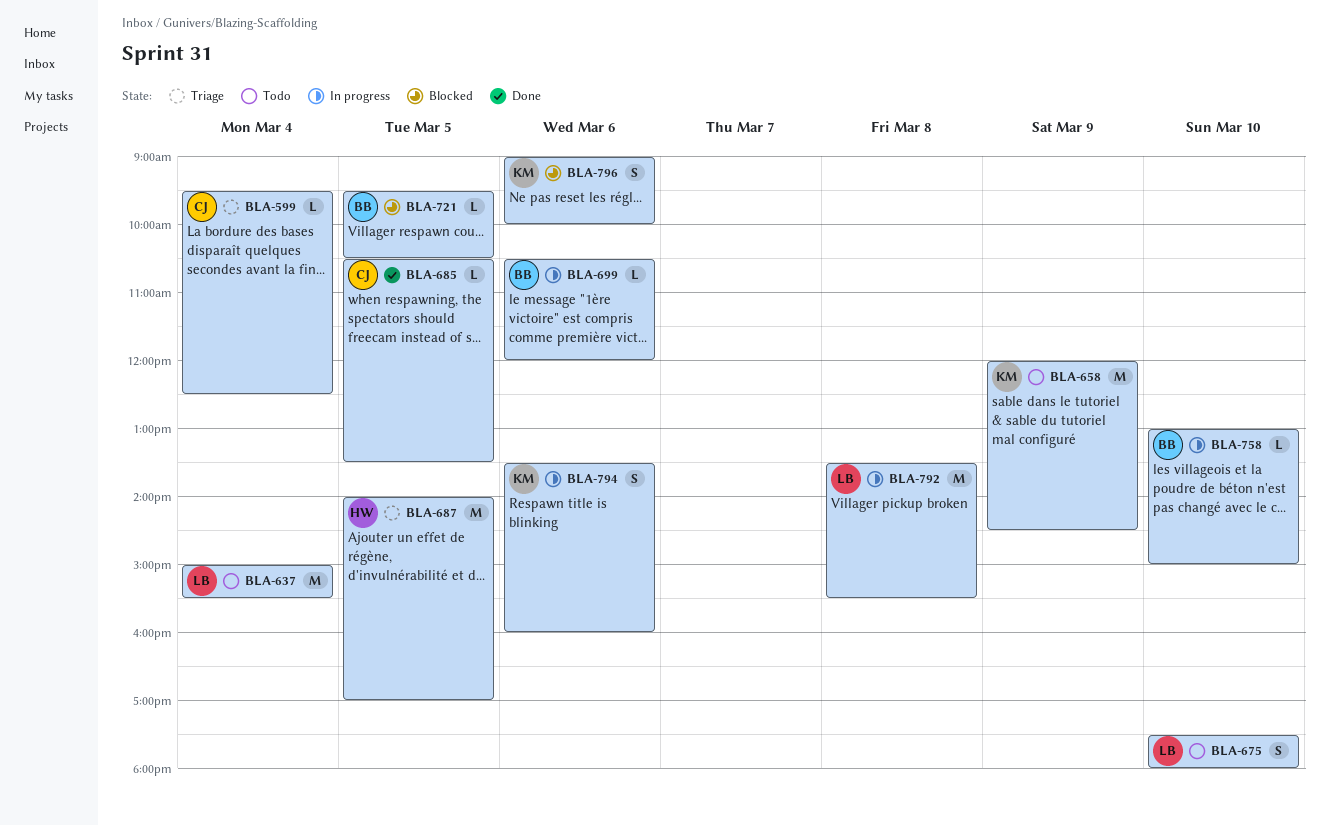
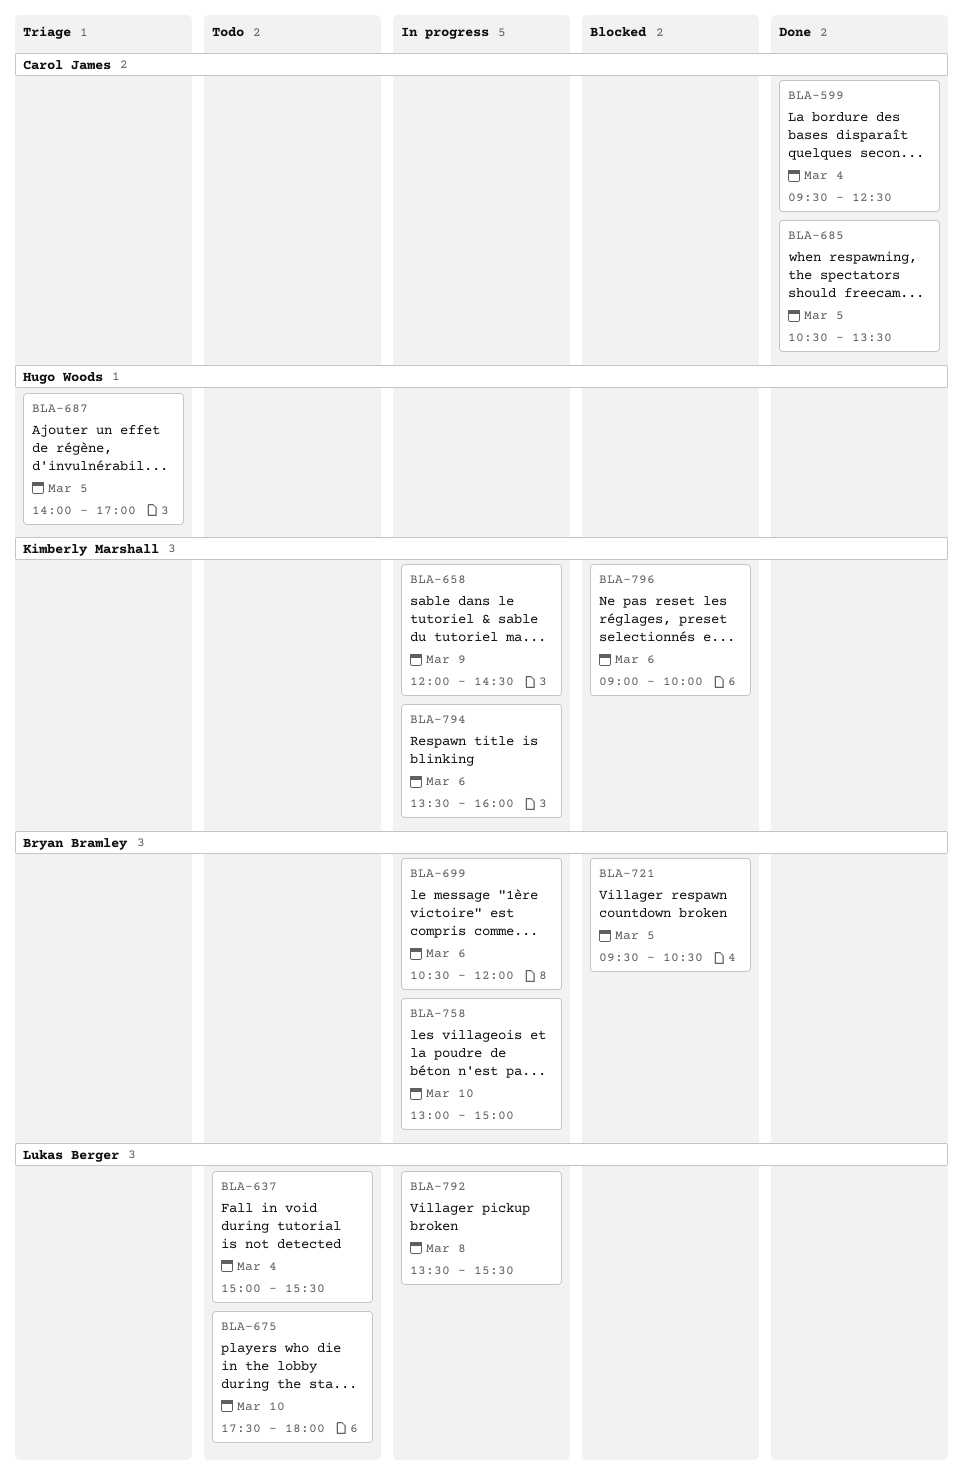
BLA-599, status: Triage -> Done
BLA-658, status: Todo -> In progress

